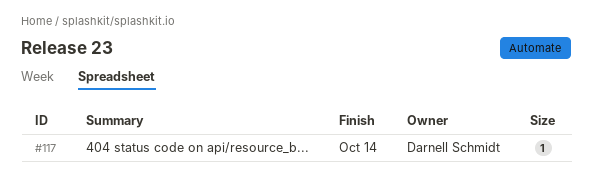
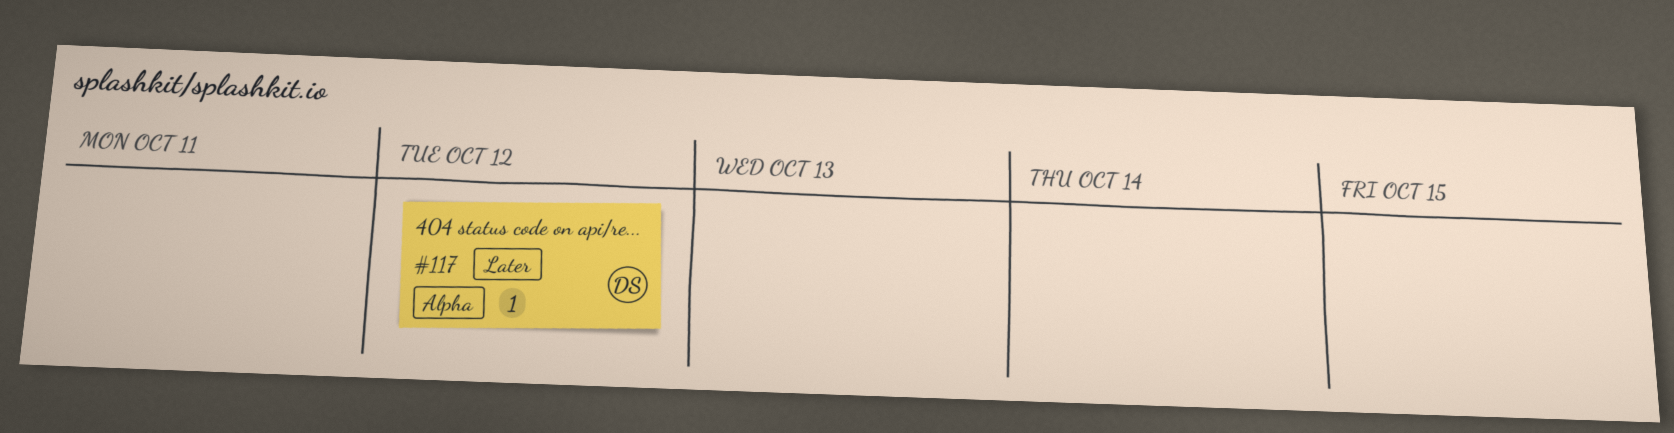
#117, due: Oct 14 -> Oct 12

